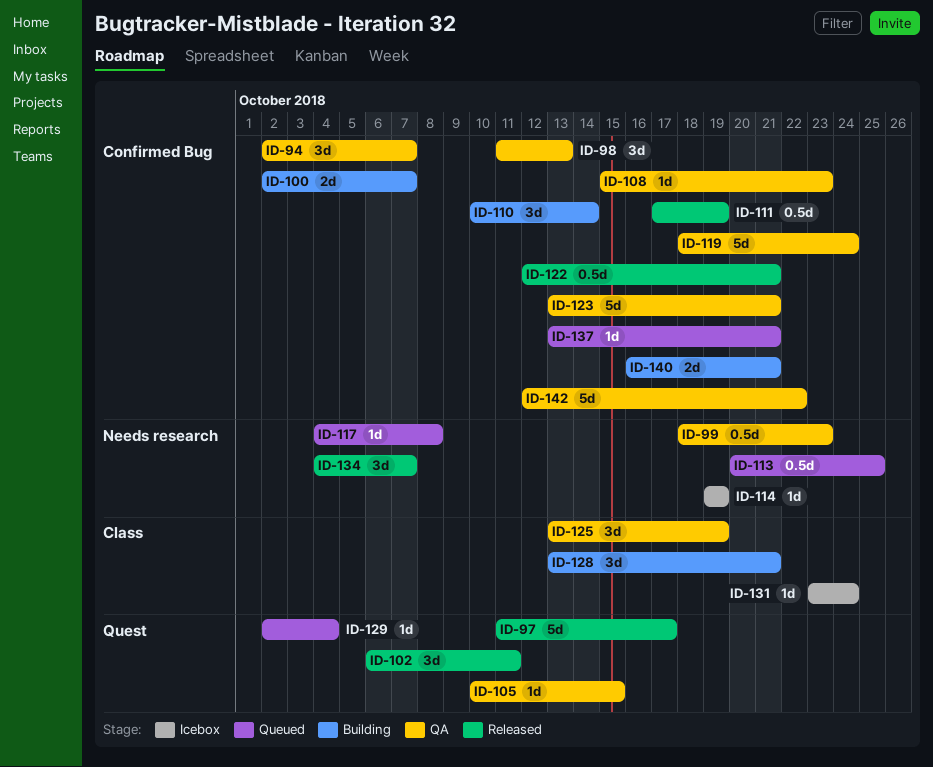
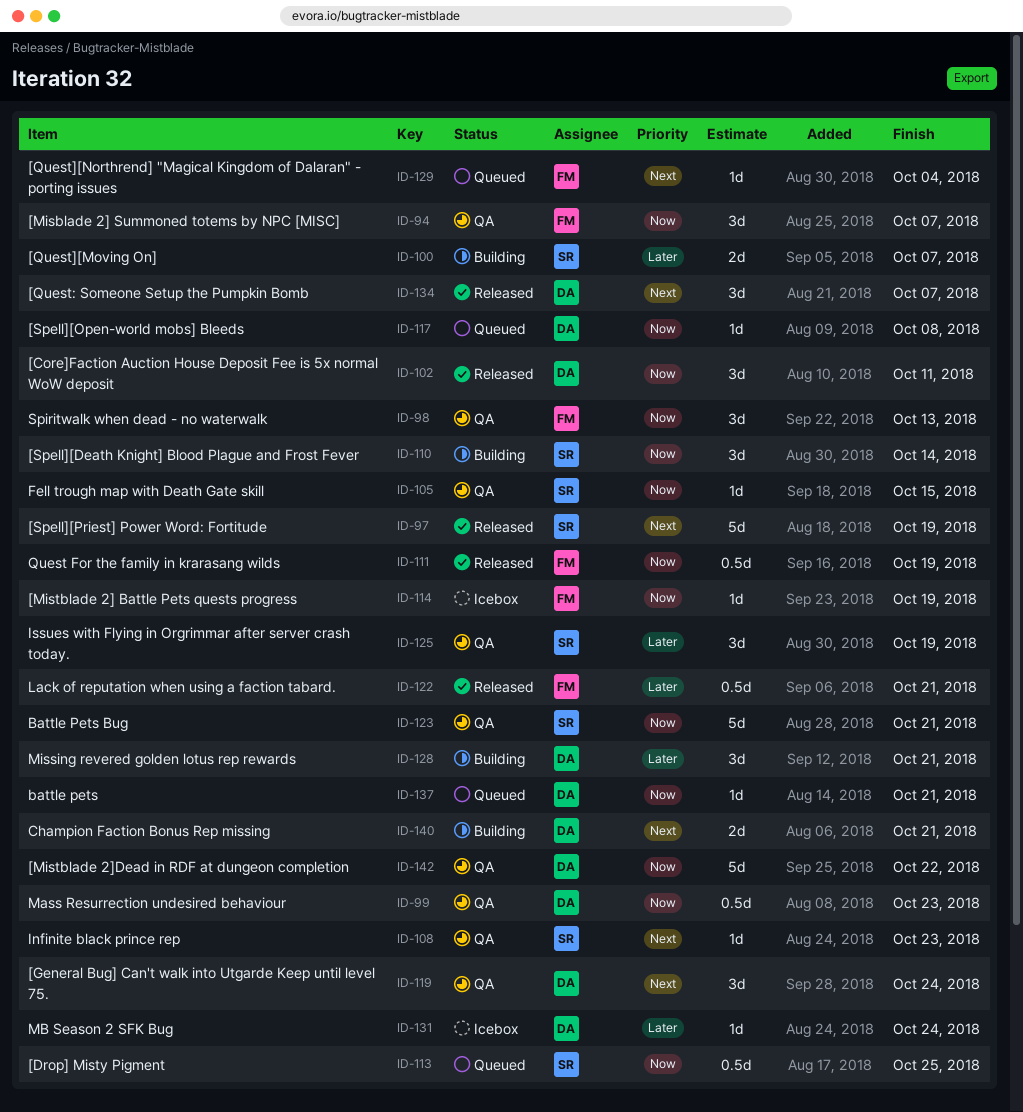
ID-97, due: Oct 17 -> Oct 19
ID-119, estimate: 5d -> 3d

